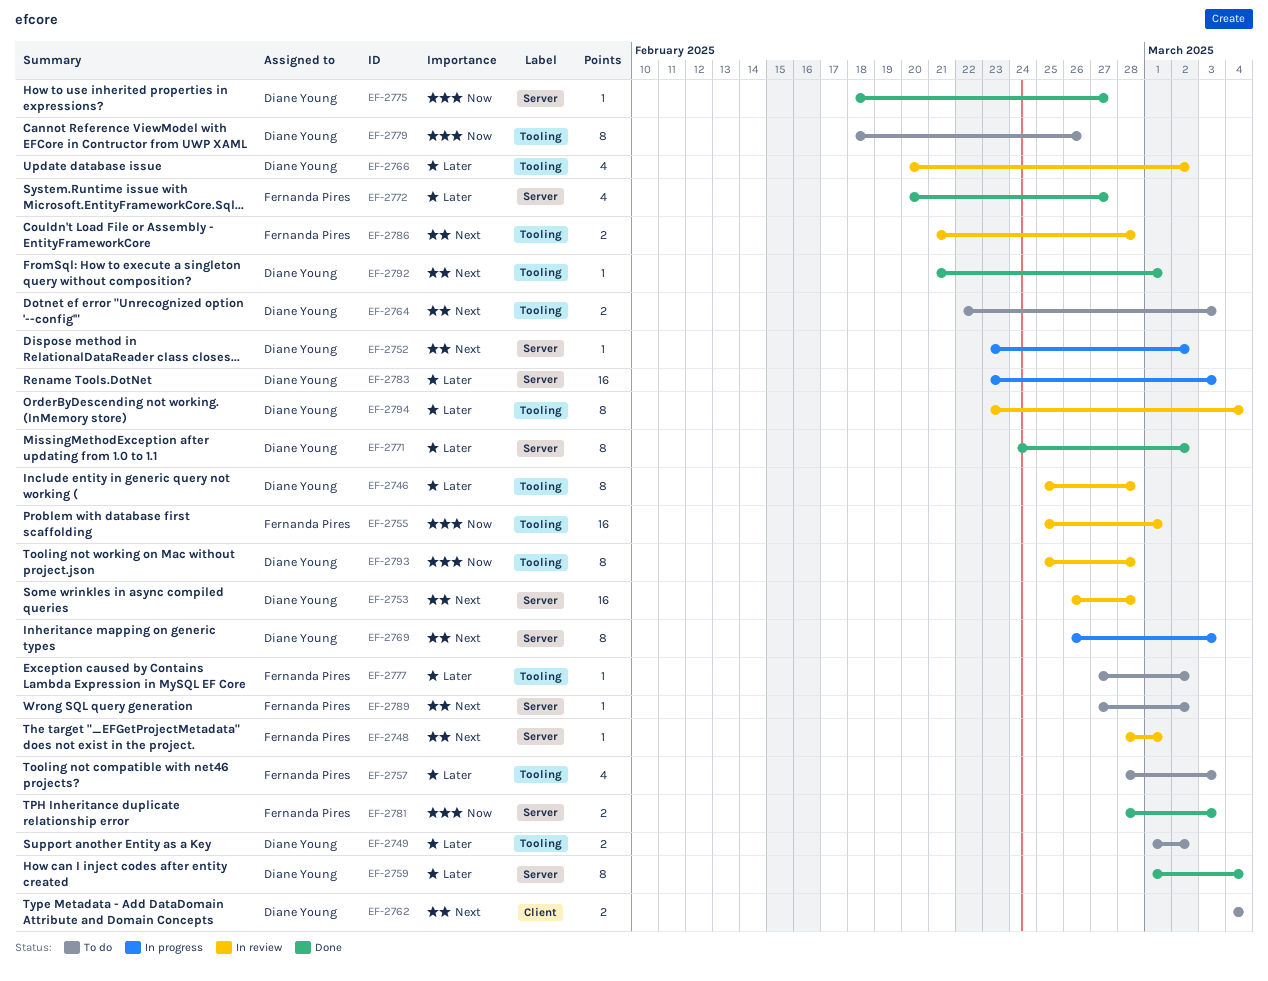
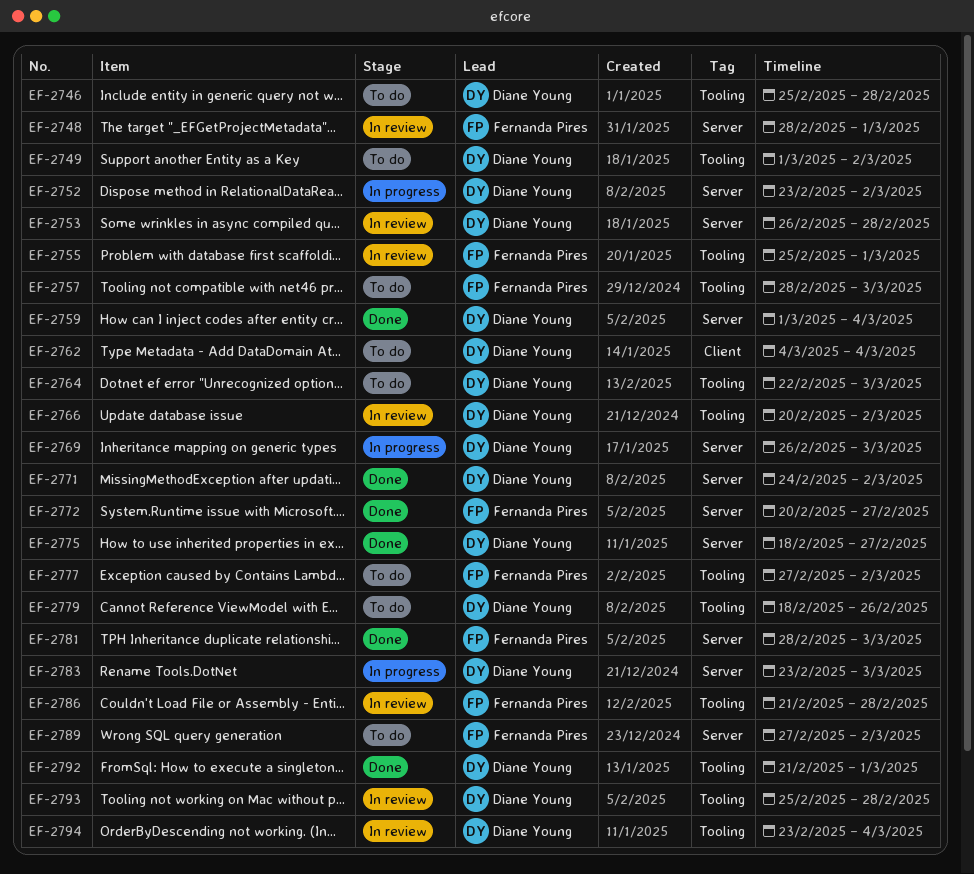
EF-2746, status: In review -> To do

